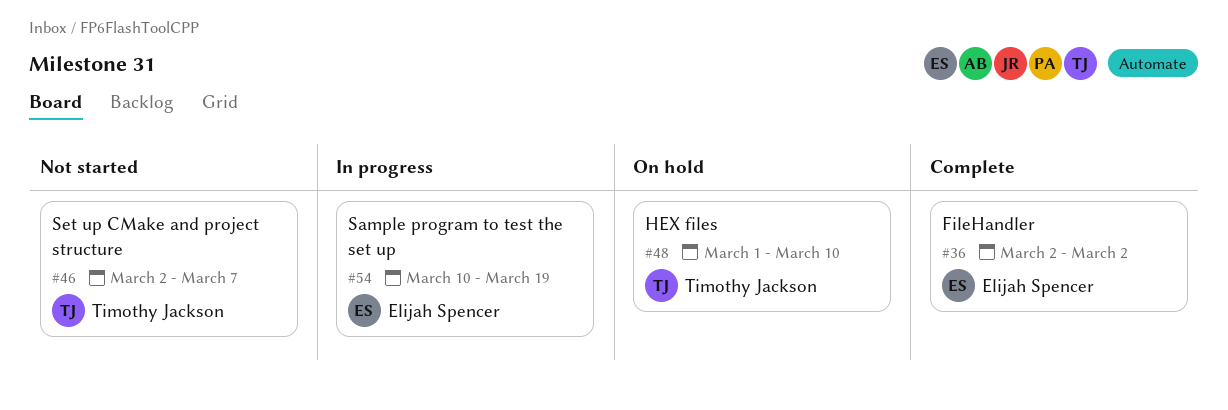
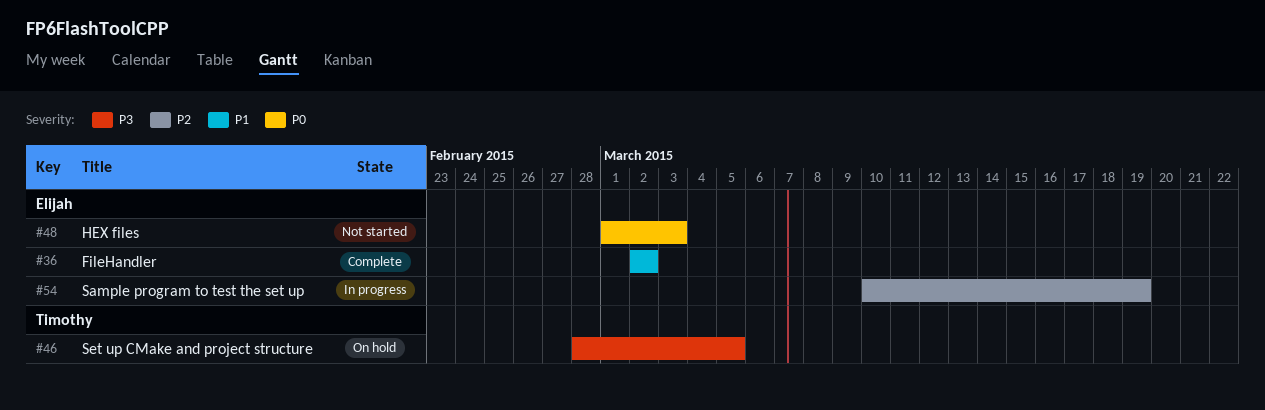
#46, status: Not started -> On hold
#46, start: Mar 2 -> Feb 28
#46, due: Mar 7 -> Mar 5
#48, status: On hold -> Not started
#48, owner: Timothy Jackson -> Elijah Spencer
#48, due: Mar 10 -> Mar 3

